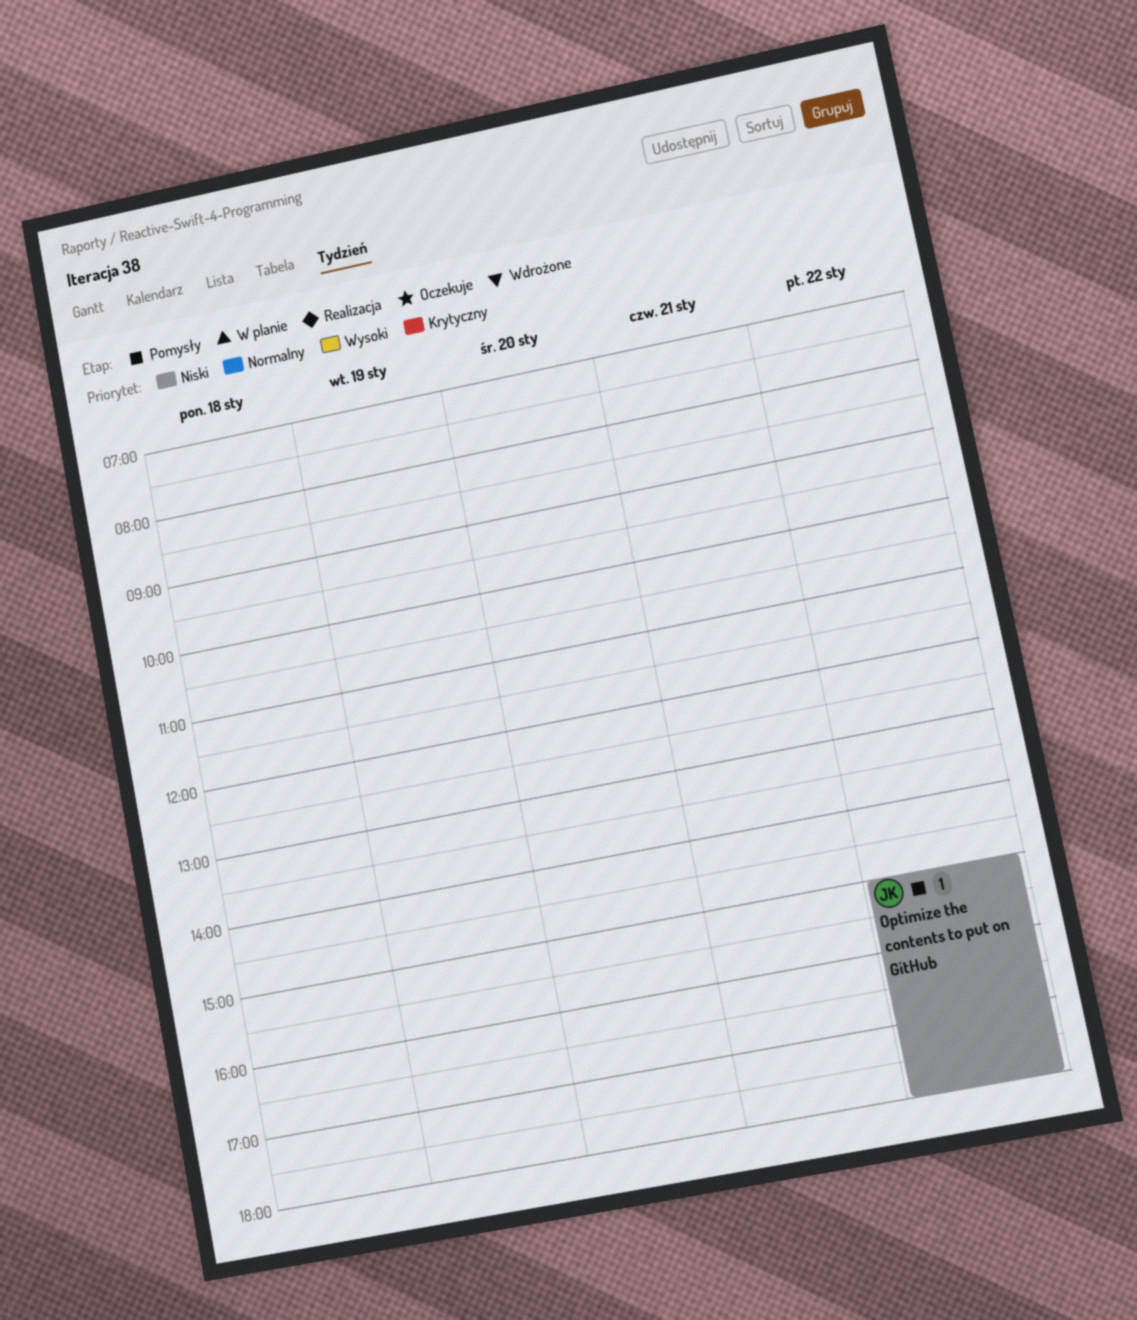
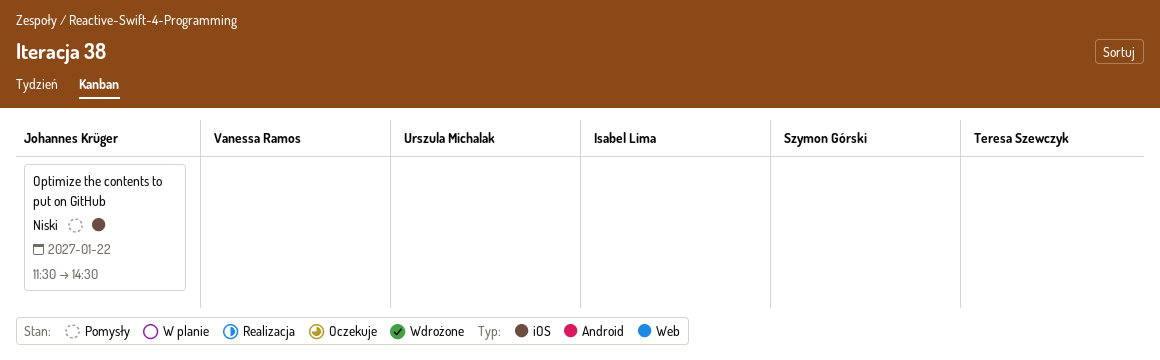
Optimize the contents to put on GitHub, begins: 15:00 -> 11:30
Optimize the contents to put on GitHub, ends: 18:00 -> 14:30

